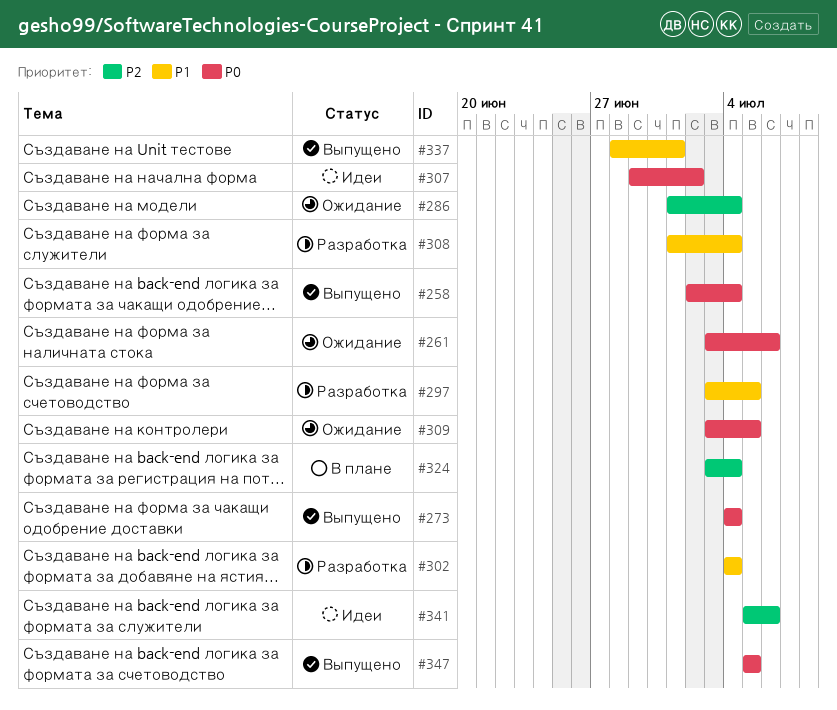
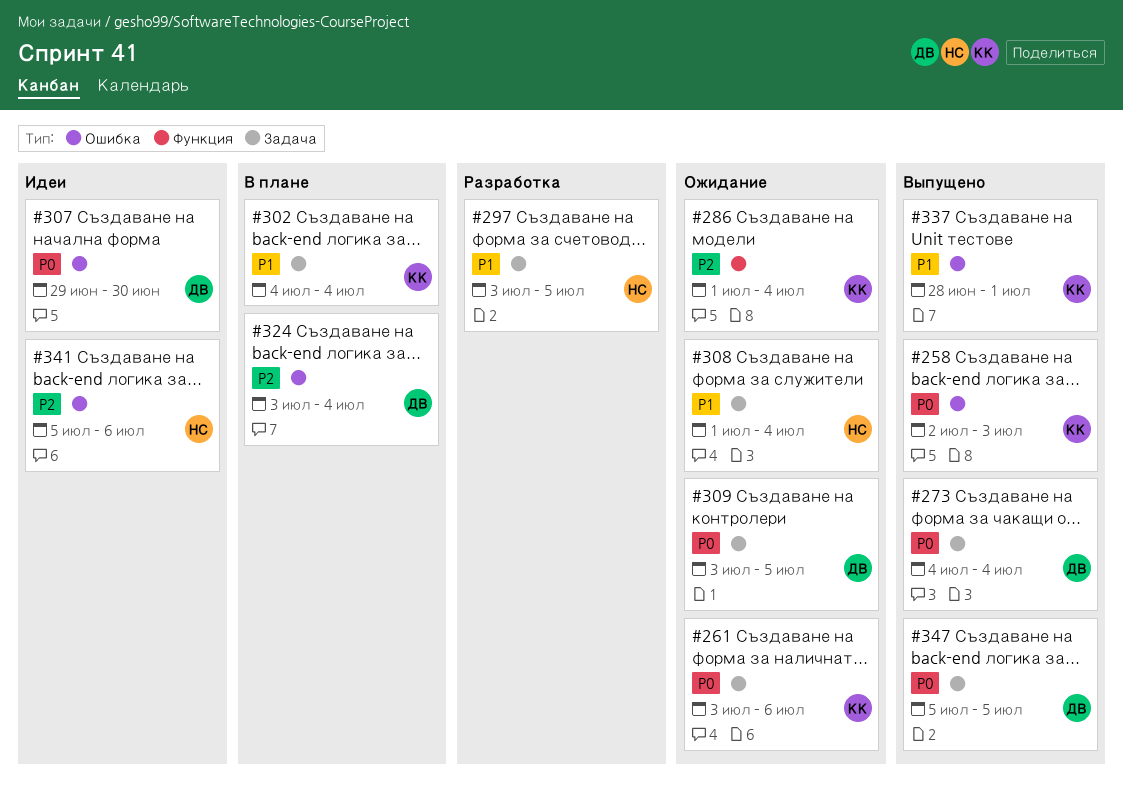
#258, due: Jul 4 -> Jul 3
#302, status: Разработка -> В плане
#307, due: Jul 2 -> Jun 30
#308, status: Разработка -> Ожидание

